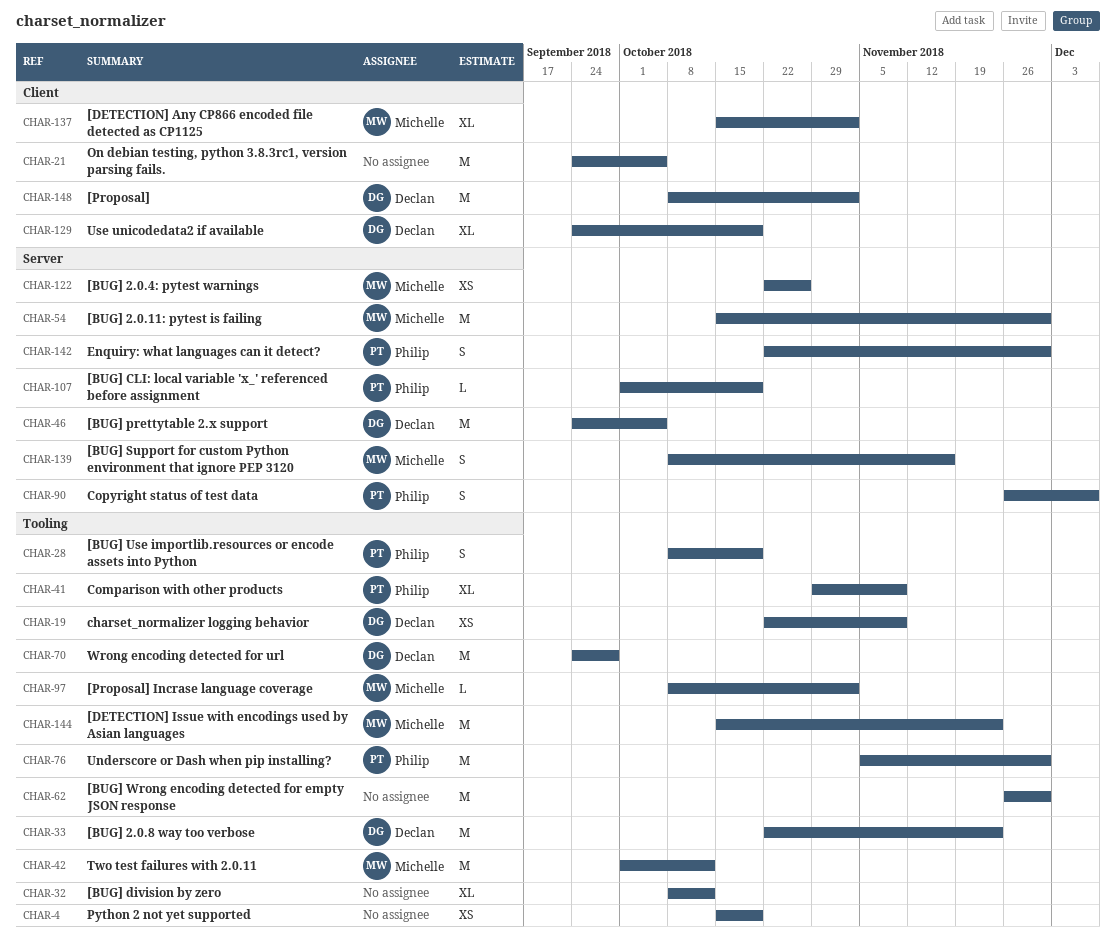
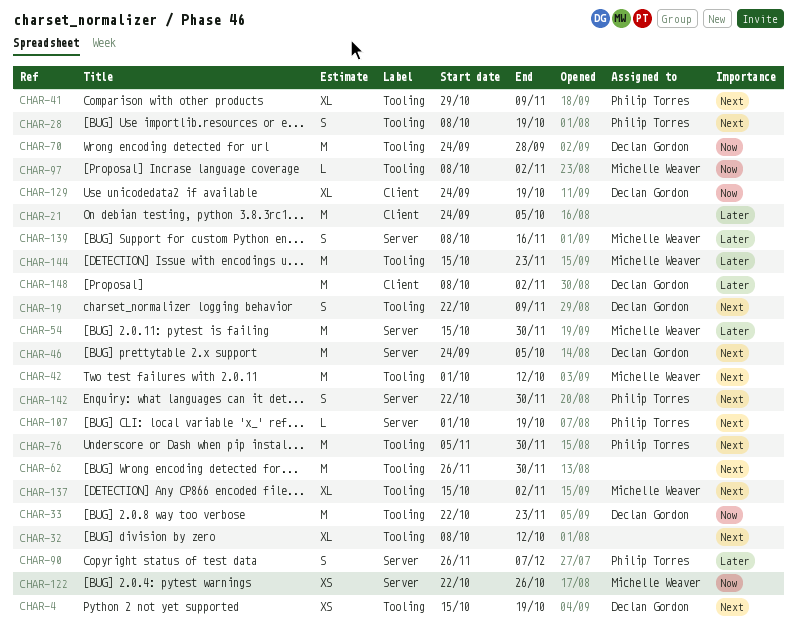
CHAR-4, owner: none -> Declan Gordon
CHAR-19, estimate: XS -> S
CHAR-137, label: Client -> Tooling

